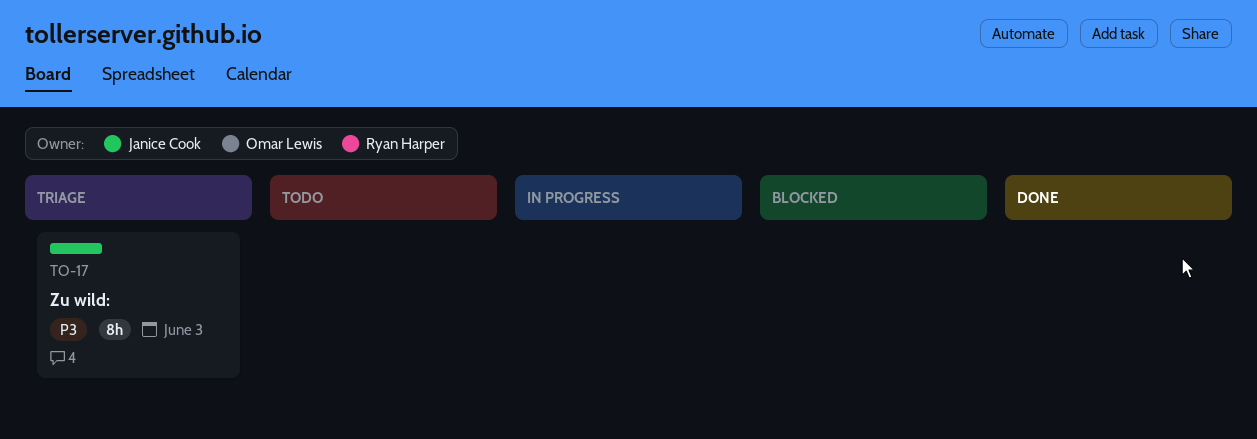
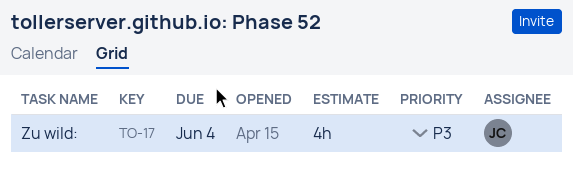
TO-17, estimate: 8h -> 4h
TO-17, due: Jun 3 -> Jun 4

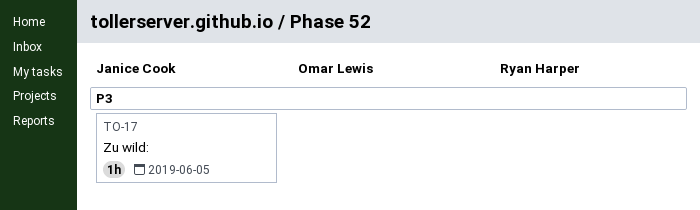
TO-17, estimate: 4h -> 1h
TO-17, due: Jun 4 -> Jun 5

